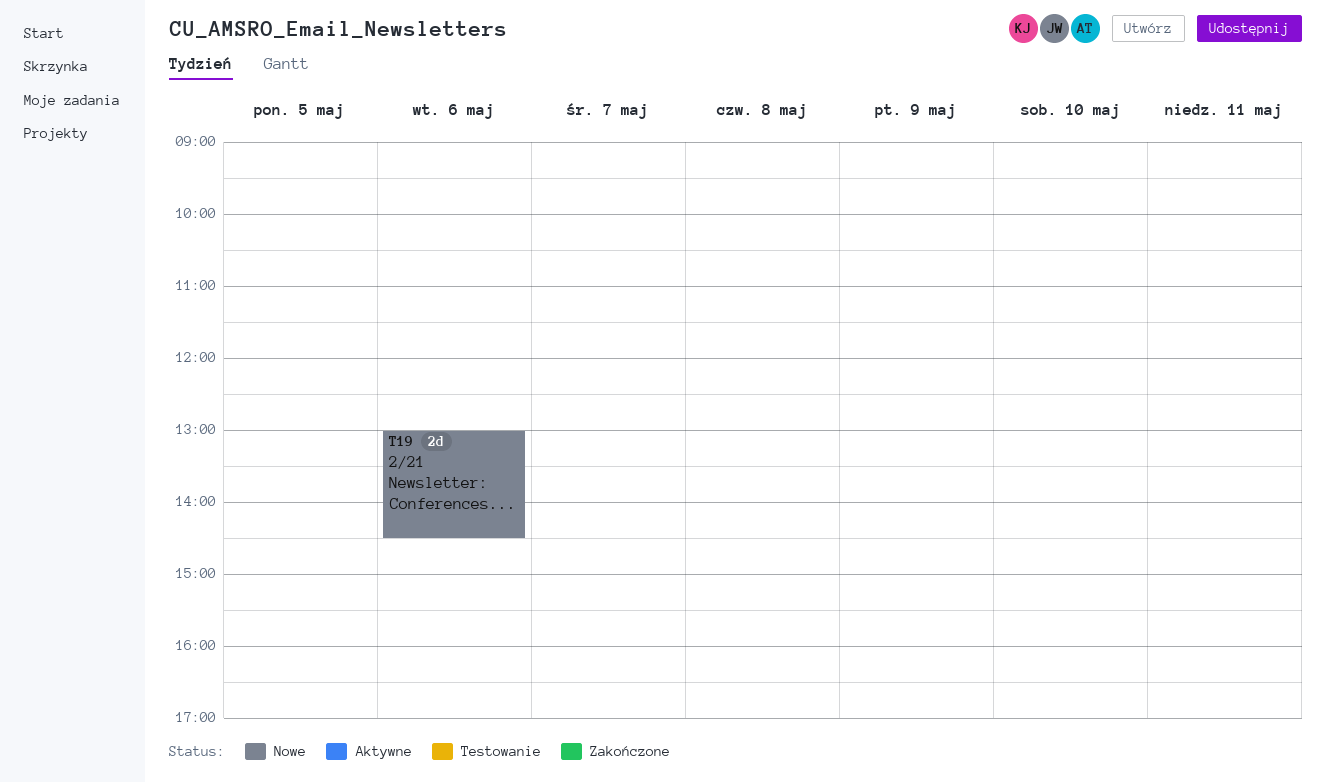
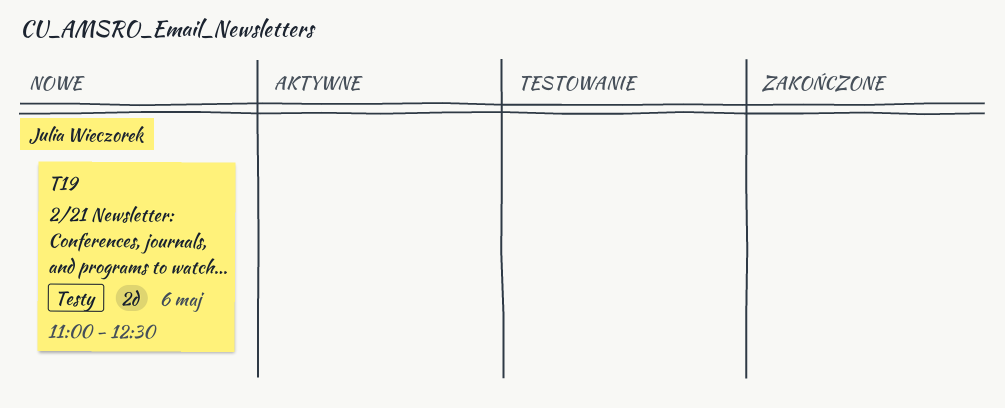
T19, begins: 13:00 -> 11:00
T19, ends: 14:30 -> 12:30

